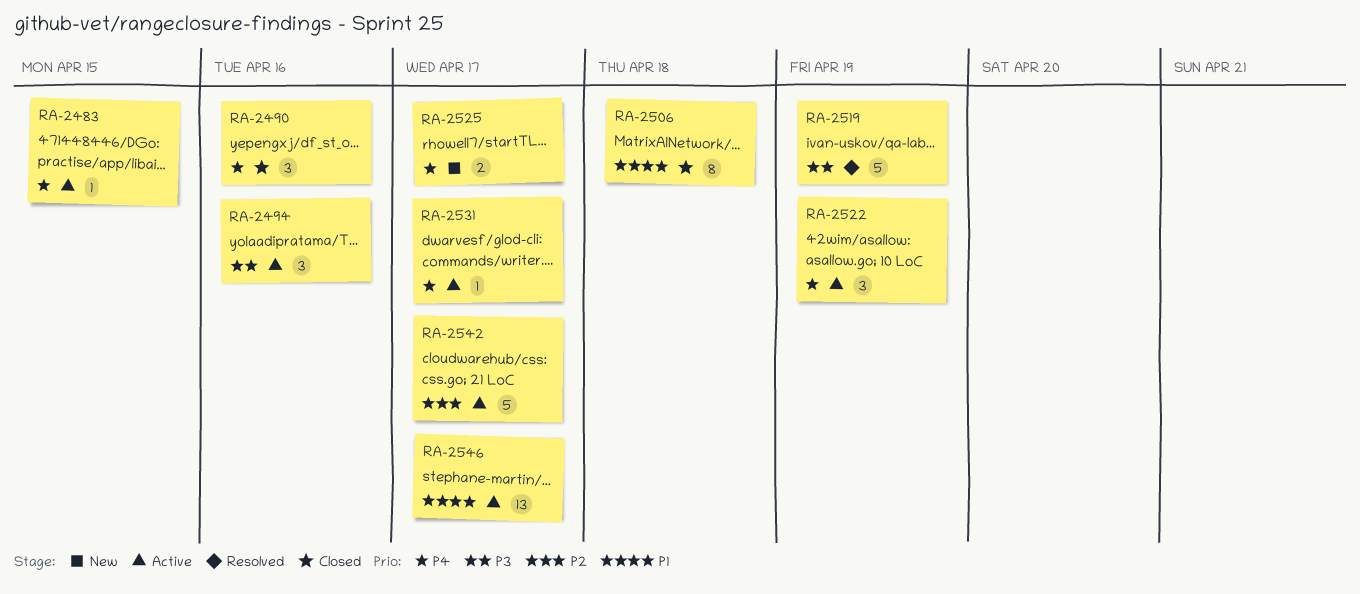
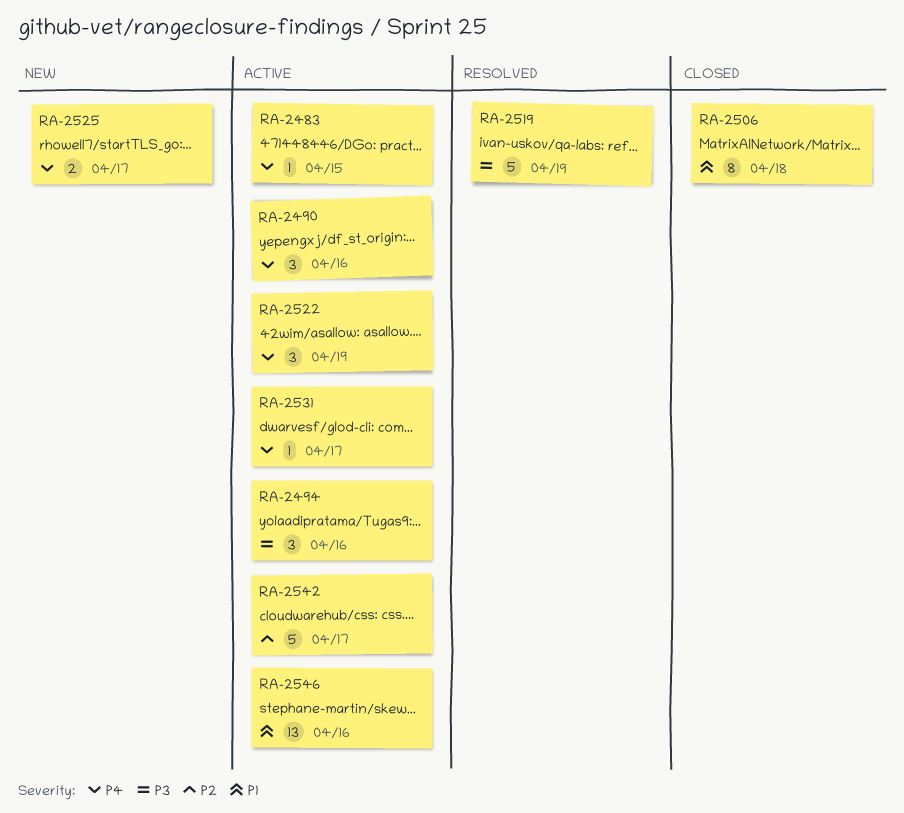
RA-2490, status: Closed -> Active
RA-2546, due: Apr 17 -> Apr 16

